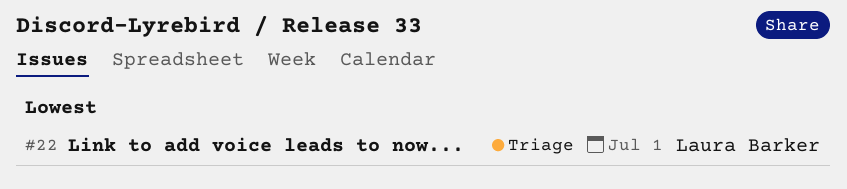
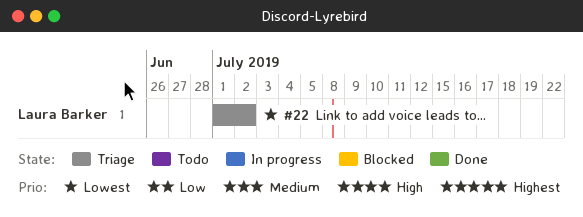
#22, due: Jul 1 -> Jul 2

